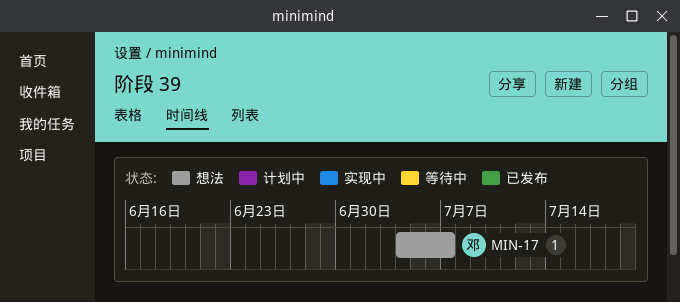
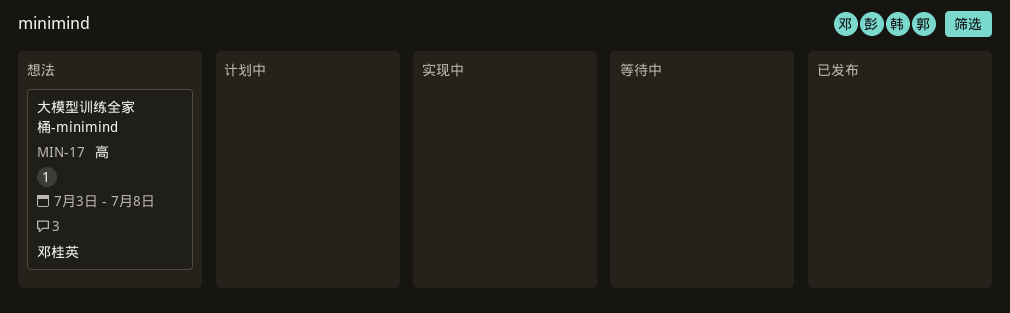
MIN-17, start: Jul 4 -> Jul 3
MIN-17, due: Jul 7 -> Jul 8

